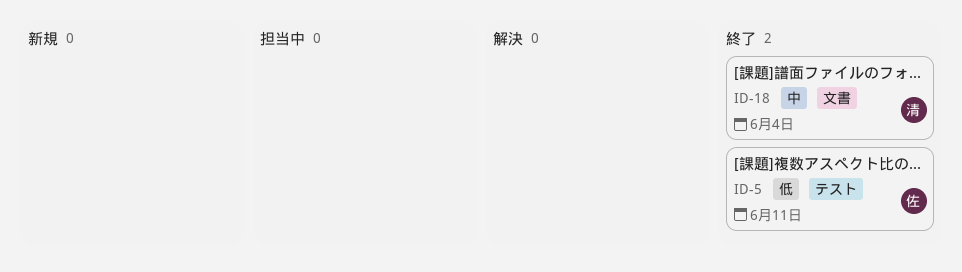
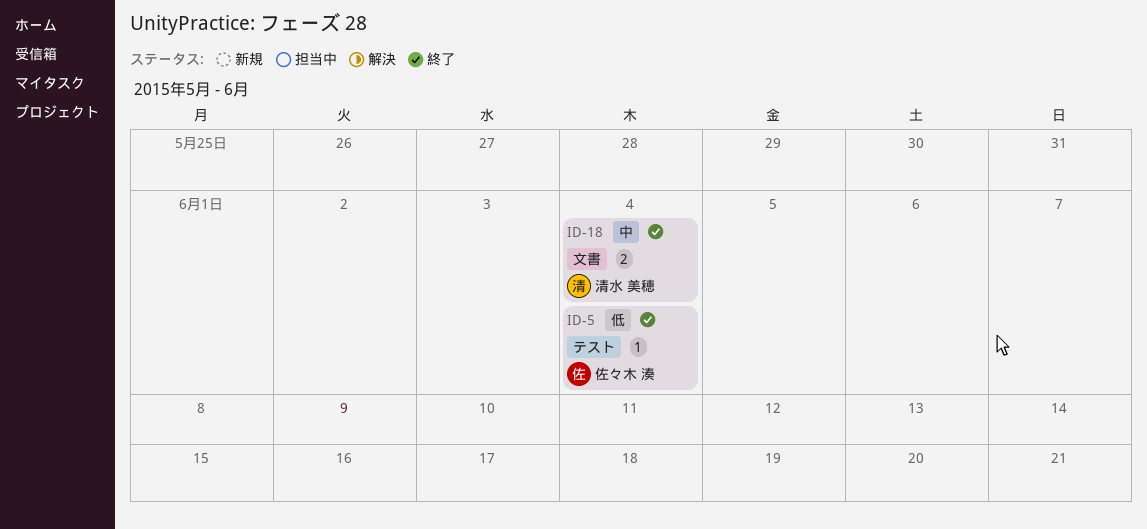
ID-5, due: Jun 11 -> Jun 4

